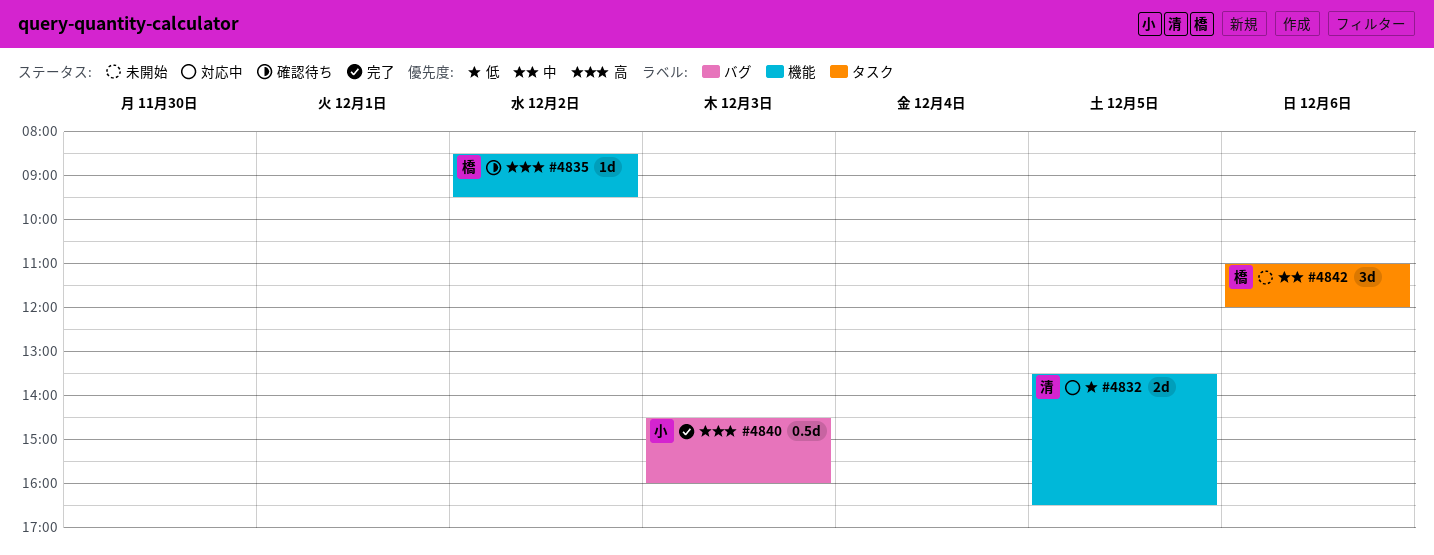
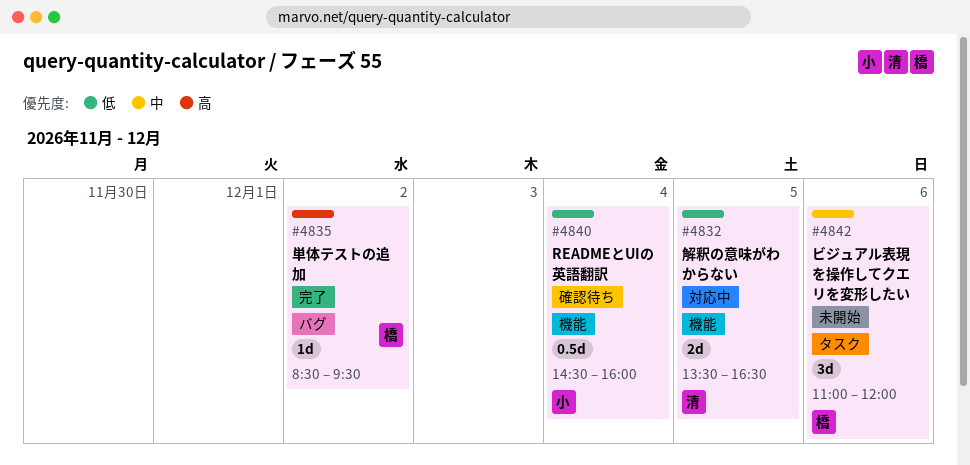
#4835, status: 確認待ち -> 完了
#4835, label: 機能 -> バグ
#4840, status: 完了 -> 確認待ち
#4840, priority: 高 -> 低
#4840, label: バグ -> 機能
#4840, day: Dec 3 -> Dec 4

